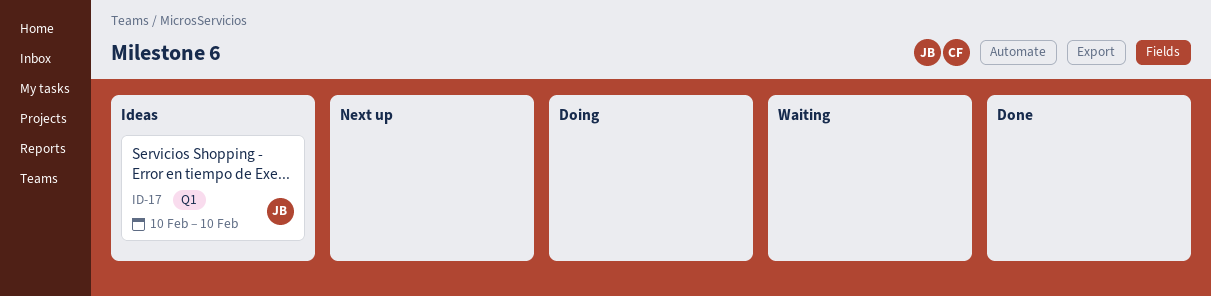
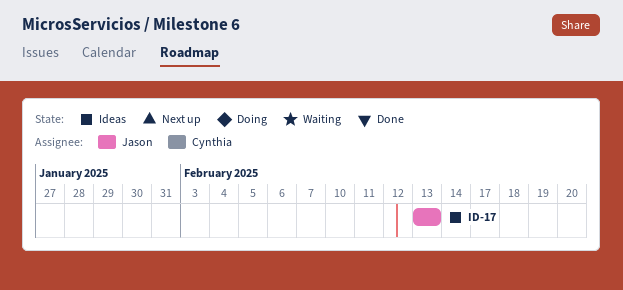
ID-17, start: Feb 10 -> Feb 13
ID-17, due: Feb 10 -> Feb 13

